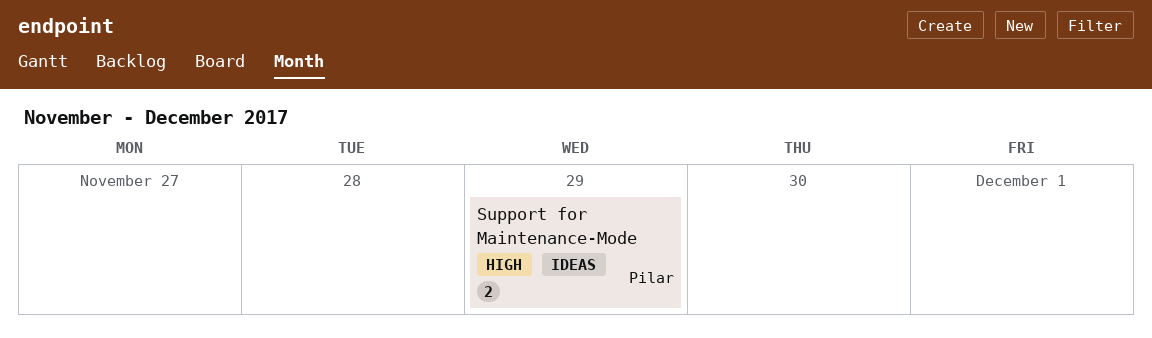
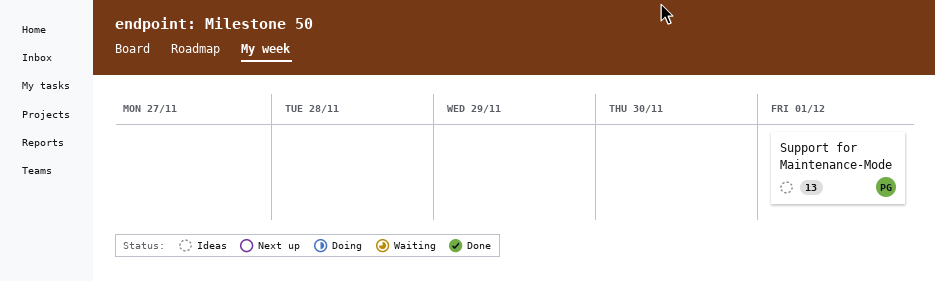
Support for Maintenance-Mode, estimate: 2 -> 13
Support for Maintenance-Mode, due: Nov 29 -> Dec 1

